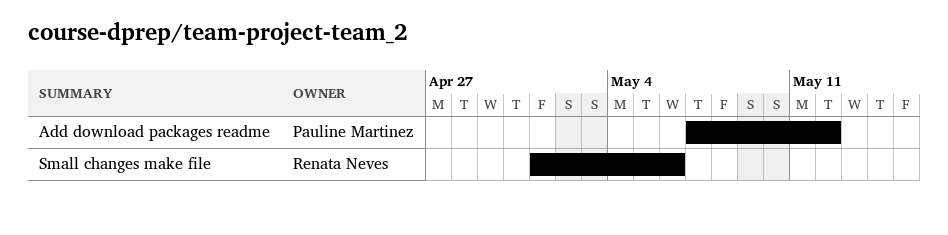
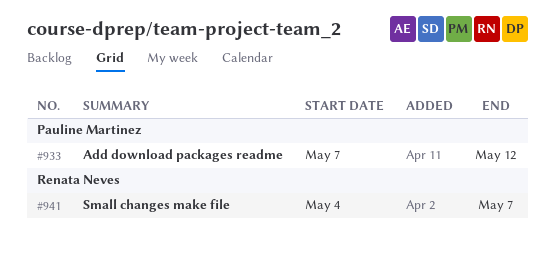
Small changes make file, start: May 1 -> May 4
Small changes make file, due: May 6 -> May 7

